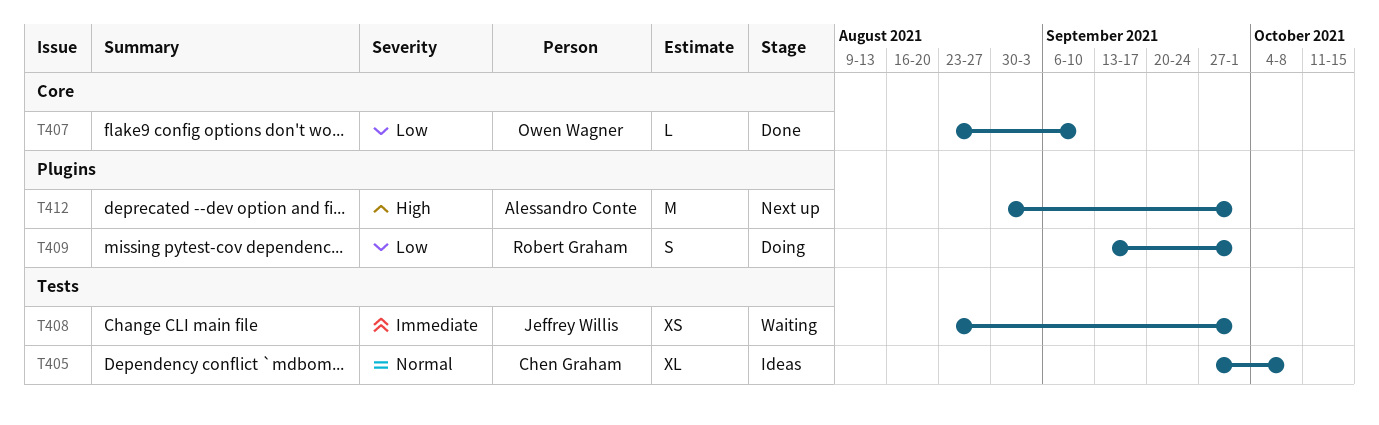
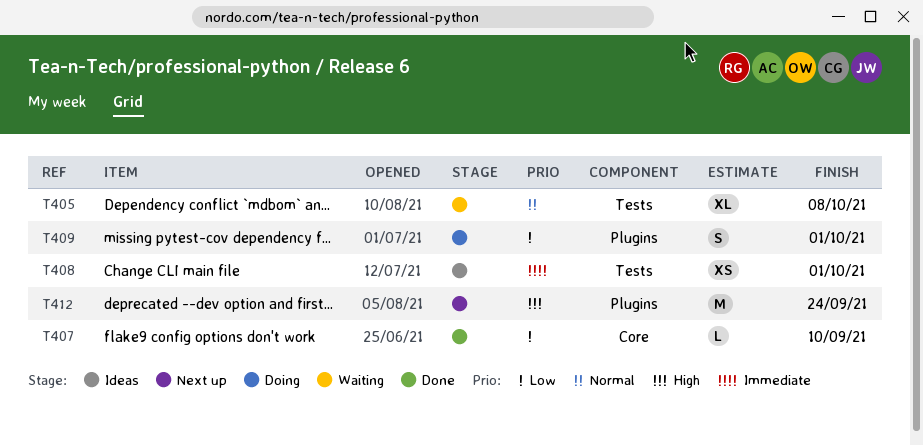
T405, status: Ideas -> Waiting
T408, status: Waiting -> Ideas
T412, due: Oct 1 -> Sep 24

